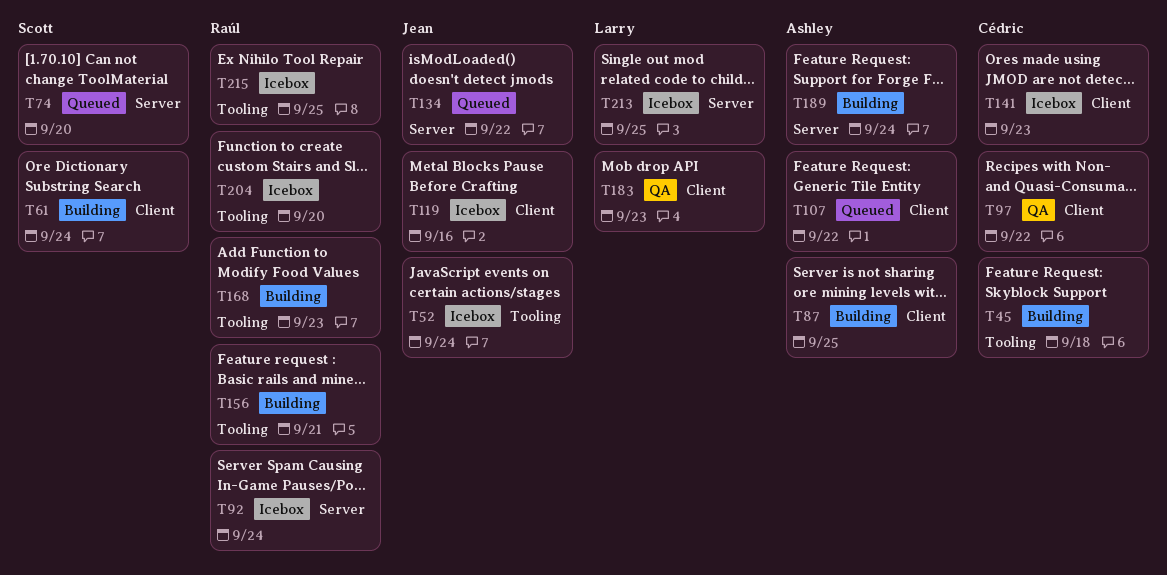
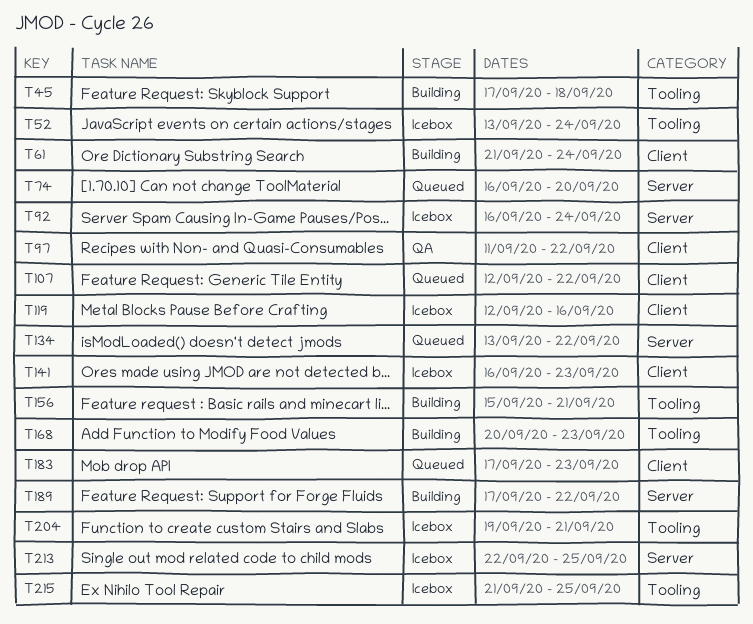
T87: present -> none
T183, status: QA -> Queued
T189, due: Sep 24 -> Sep 22
T204, due: Sep 20 -> Sep 21

